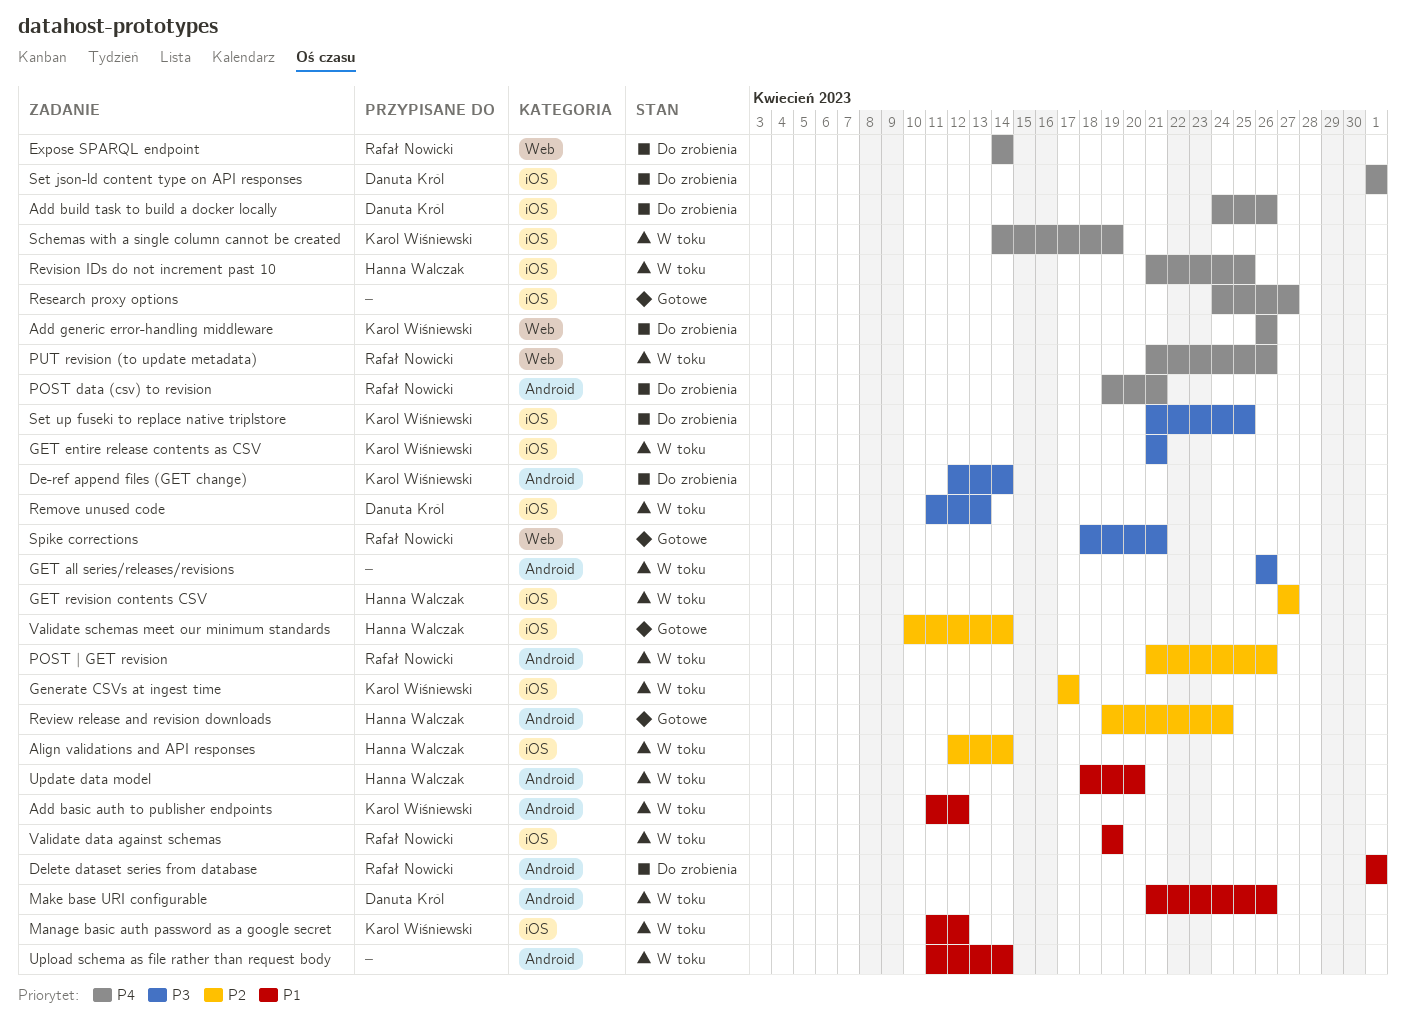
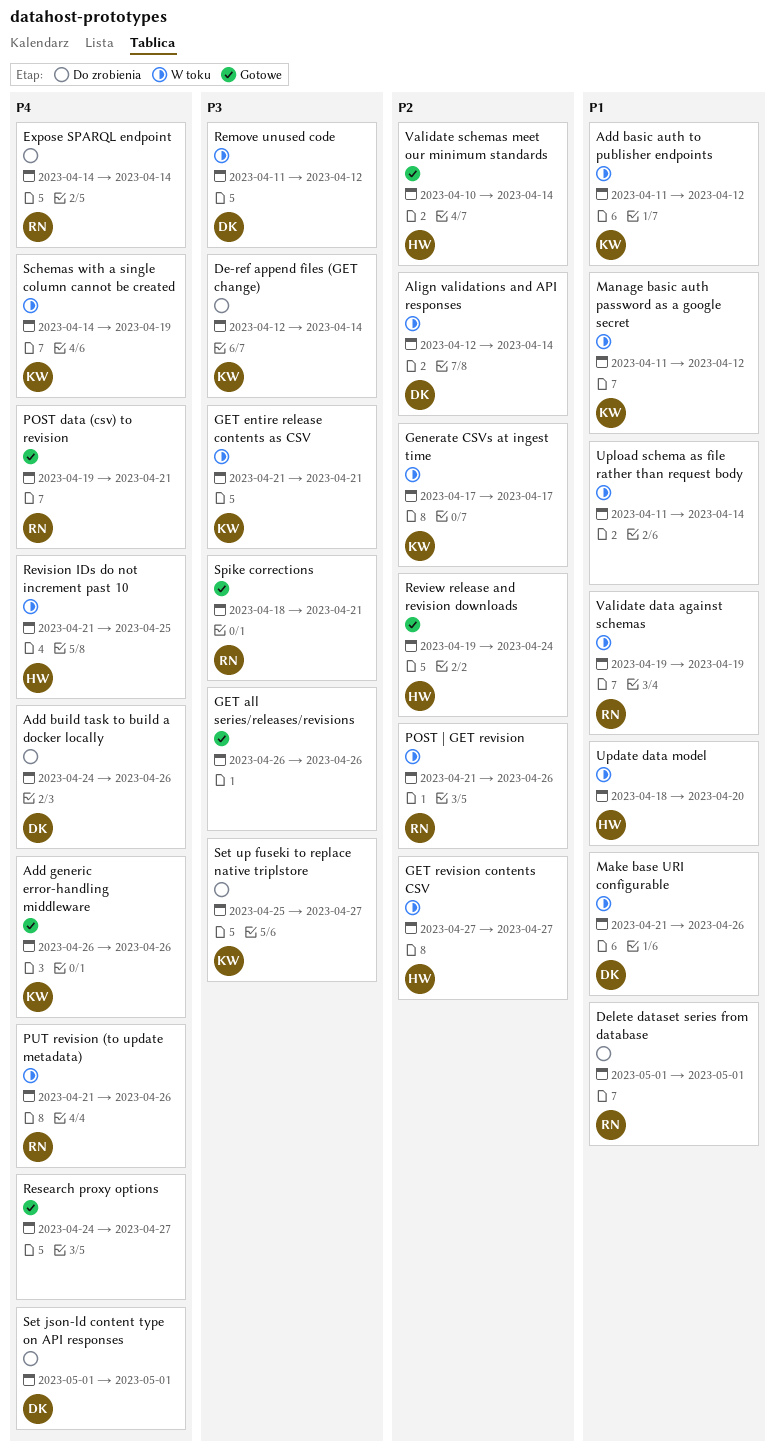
Add generic error-handling middleware, status: Do zrobienia -> Gotowe
Align validations and API responses, owner: Hanna Walczak -> Danuta Król
GET all series/releases/revisions, status: W toku -> Gotowe
POST data (csv) to revision, status: Do zrobienia -> Gotowe
Remove unused code, due: Apr 13 -> Apr 12
Set up fuseki to replace native triplstore, start: Apr 21 -> Apr 25
Set up fuseki to replace native triplstore, due: Apr 25 -> Apr 27

